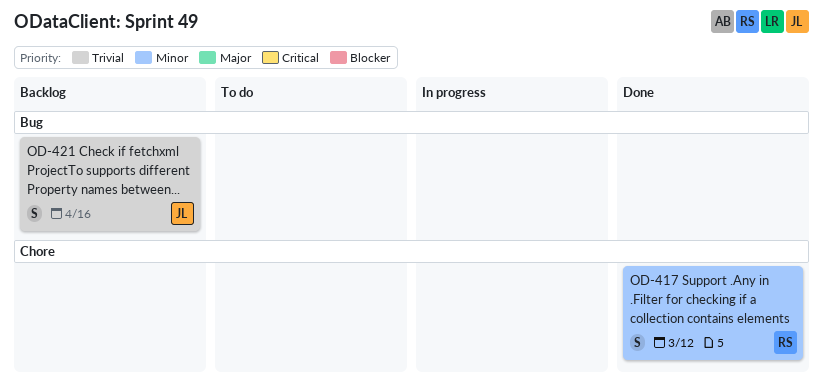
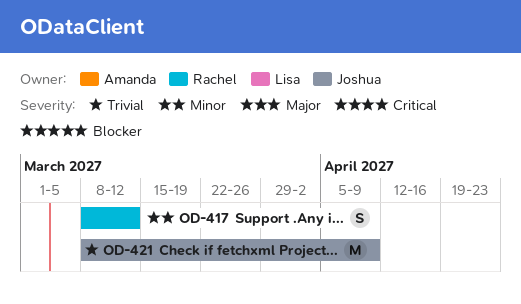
OD-421, estimate: S -> M
OD-421, due: Apr 16 -> Apr 9

